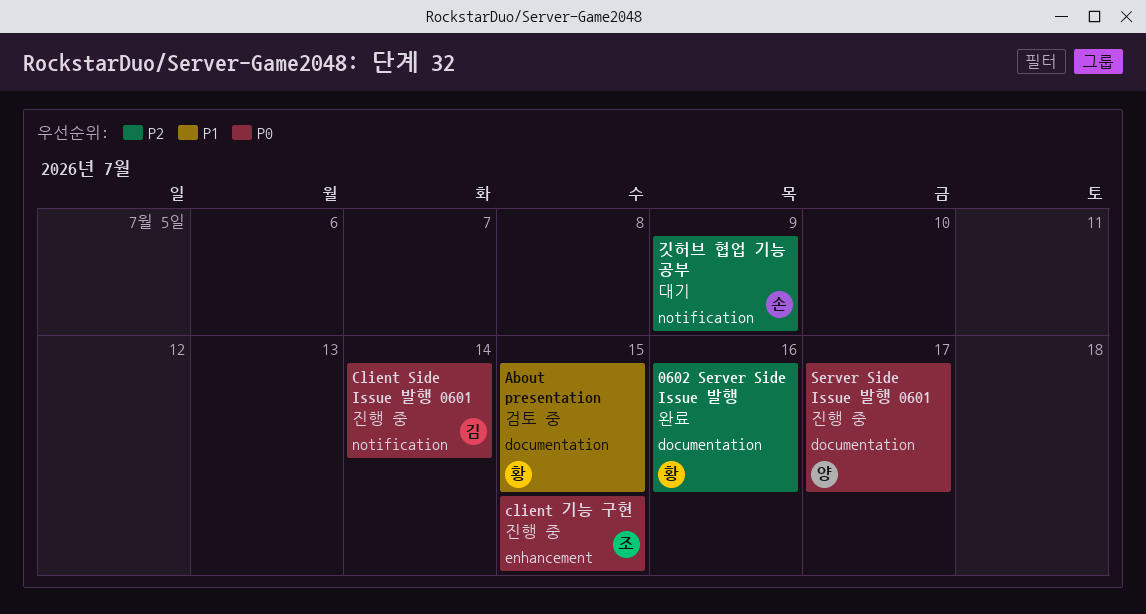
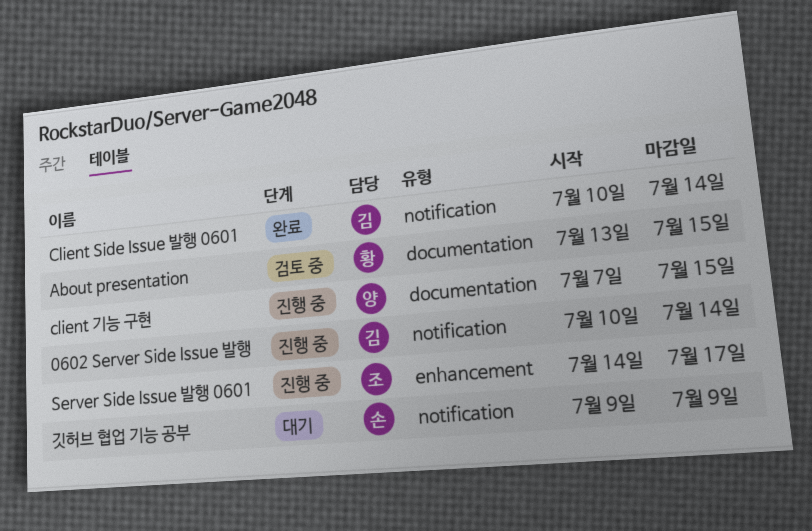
0602 Server Side Issue 발행, status: 완료 -> 진행 중
0602 Server Side Issue 발행, owner: 황 -> 김
0602 Server Side Issue 발행, label: documentation -> notification
0602 Server Side Issue 발행, due: Jul 16 -> Jul 14
Client Side Issue 발행 0601, status: 진행 중 -> 완료
client 기능 구현, owner: 조 -> 양
client 기능 구현, label: enhancement -> documentation
Server Side Issue 발행 0601, owner: 양 -> 조
Server Side Issue 발행 0601, label: documentation -> enhancement

